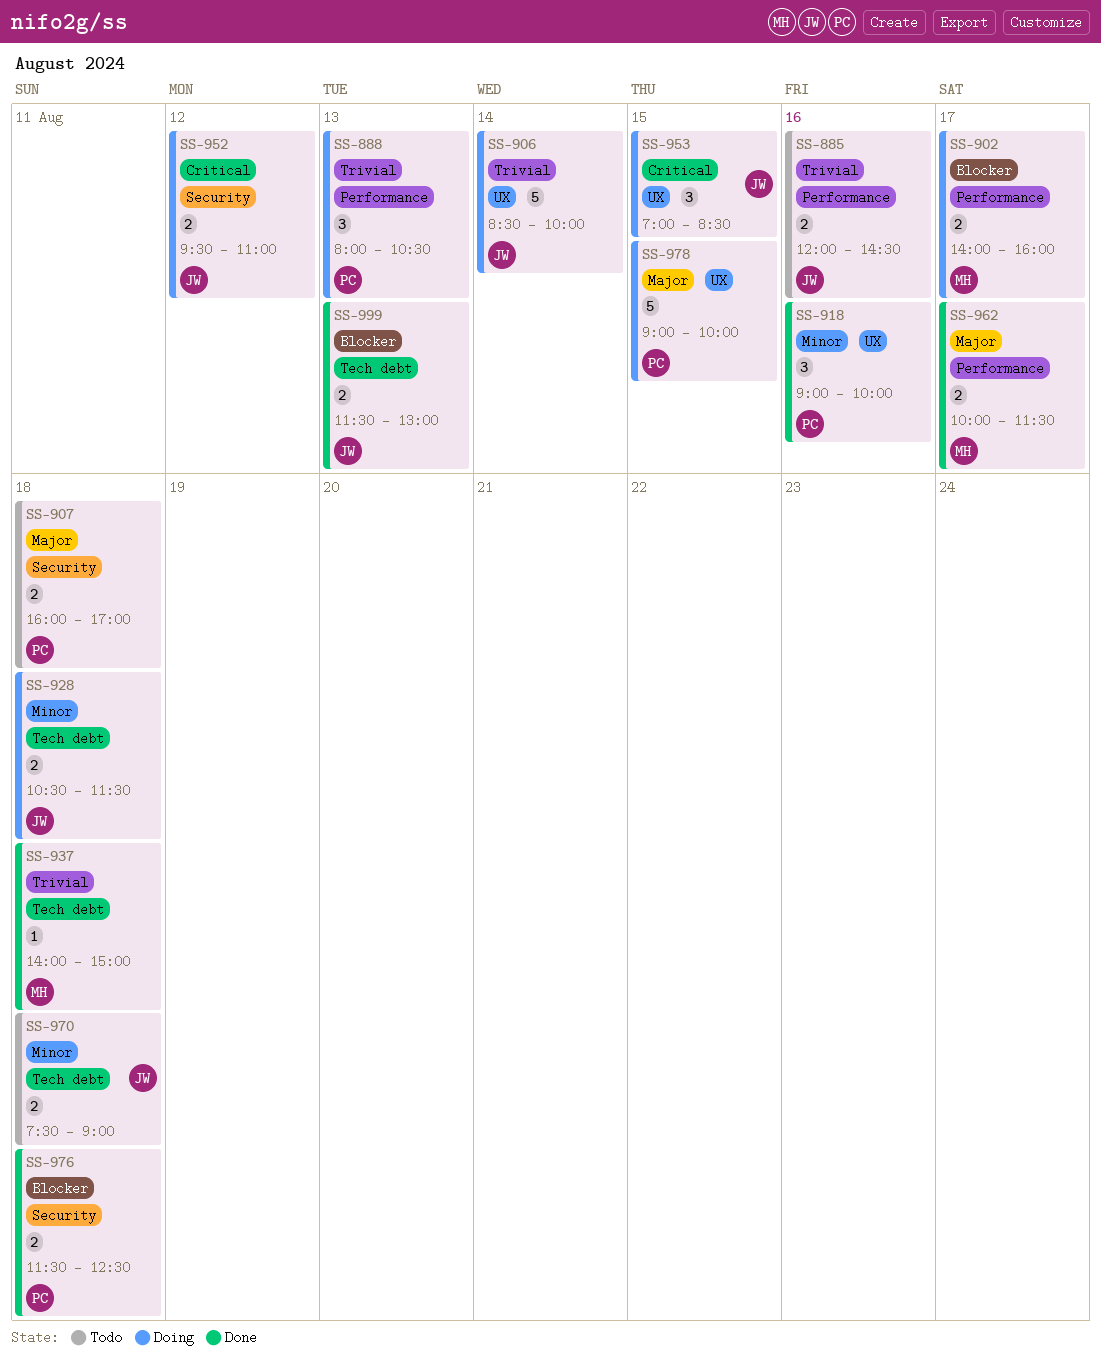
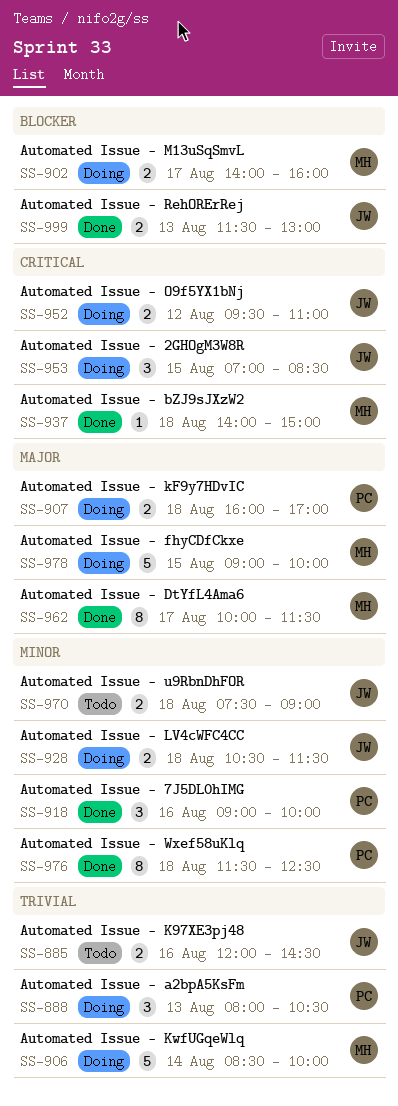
SS-906, owner: JW -> MH
SS-907, status: Todo -> Doing
SS-937, priority: Trivial -> Critical
SS-962, estimate: 2 -> 8
SS-976, priority: Blocker -> Minor
SS-976, estimate: 2 -> 8
SS-978, owner: PC -> MH

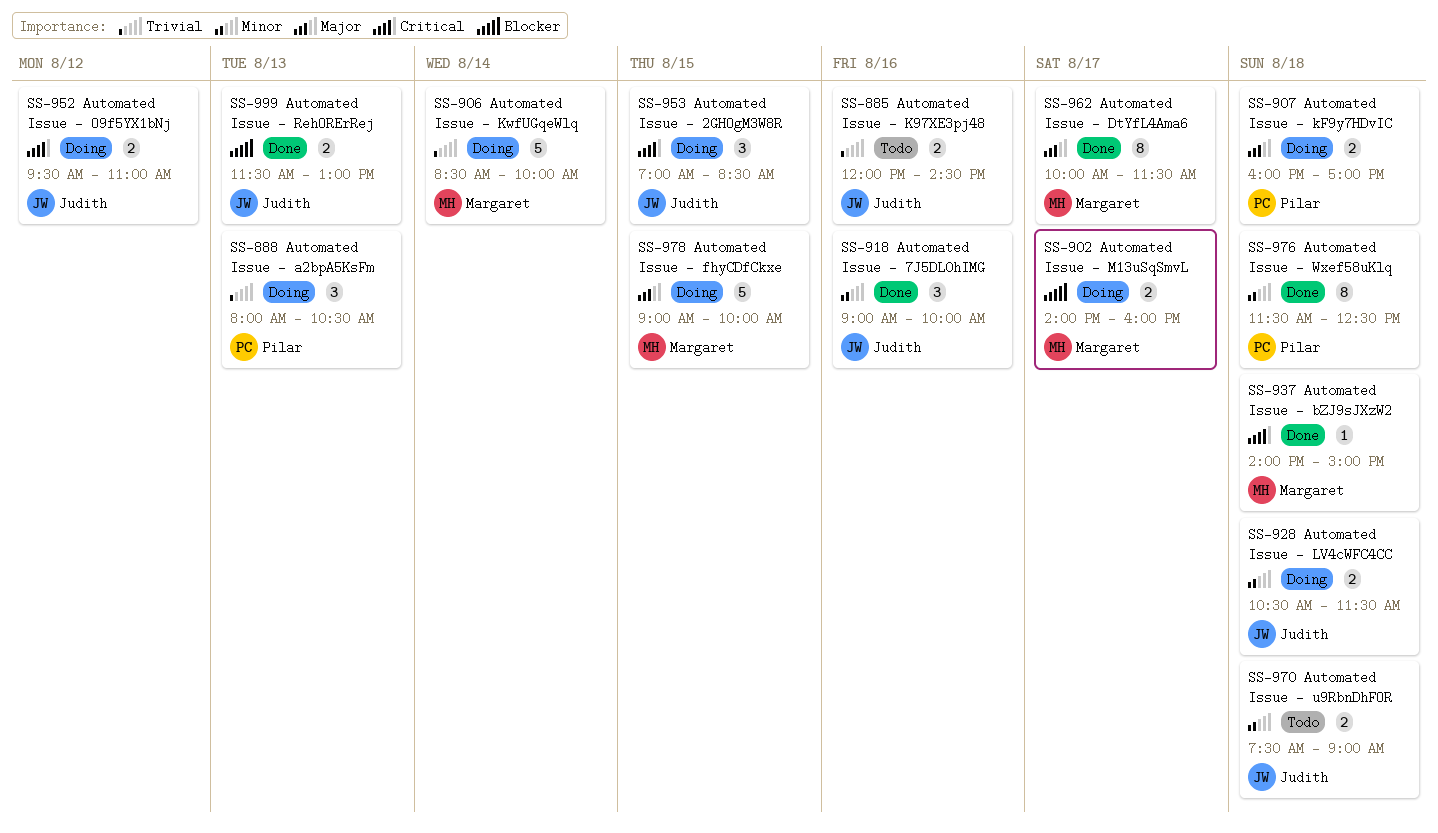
SS-918, owner: Pilar -> Judith

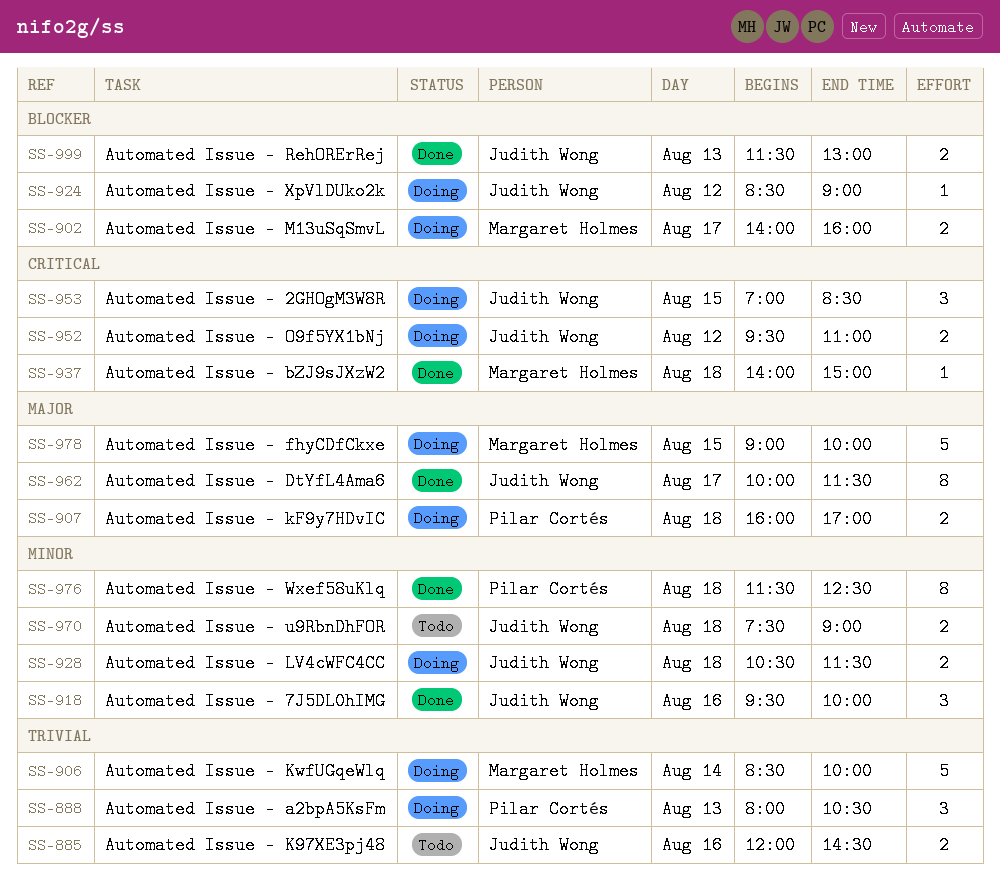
SS-918, begins: 09:00 -> 09:30
SS-924: none -> present
SS-962, owner: Margaret Holmes -> Judith Wong

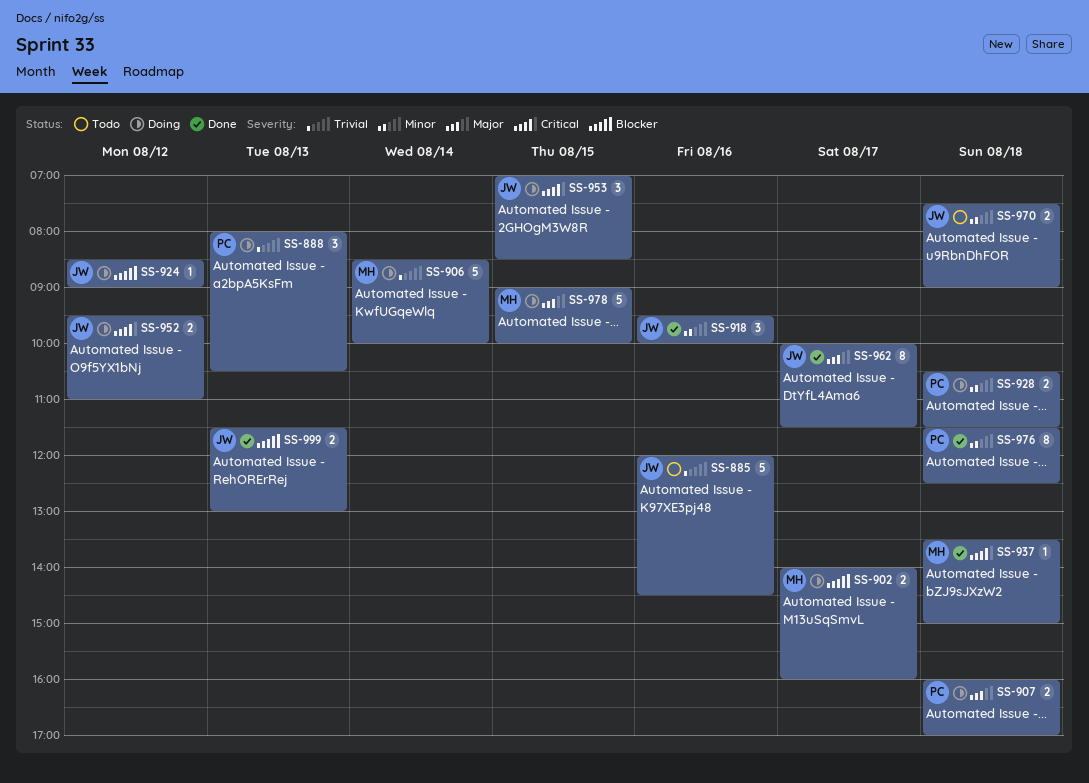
SS-885, estimate: 2 -> 5
SS-928, owner: Judith Wong -> Pilar Cortés
SS-937, begins: 14:00 -> 13:30

